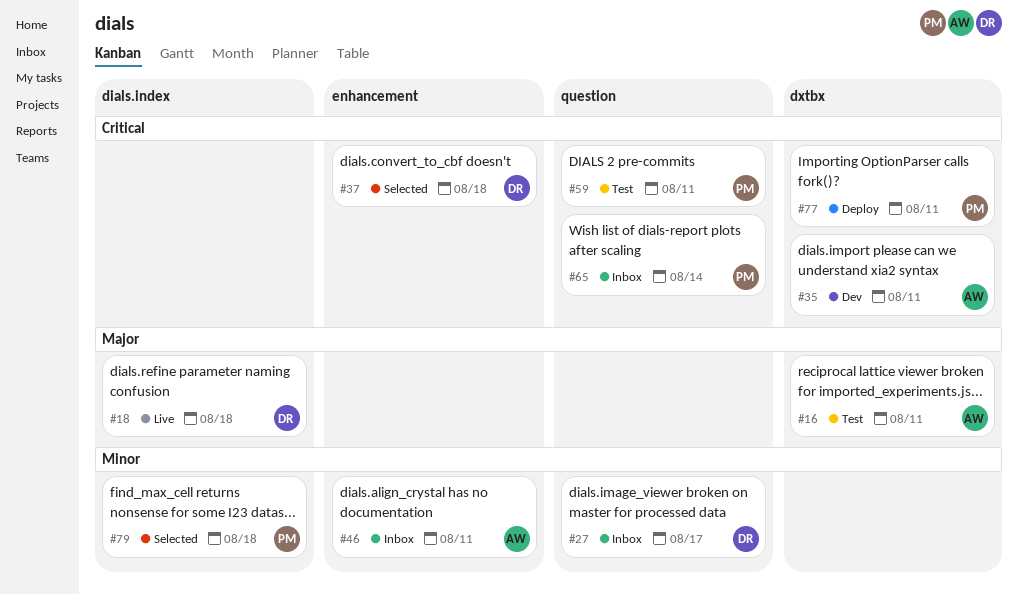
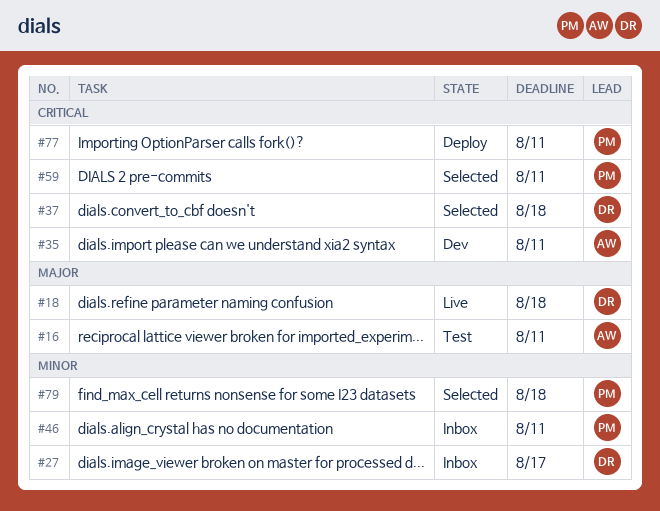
#46, owner: AW -> PM
#59, status: Test -> Selected
#65: present -> none

